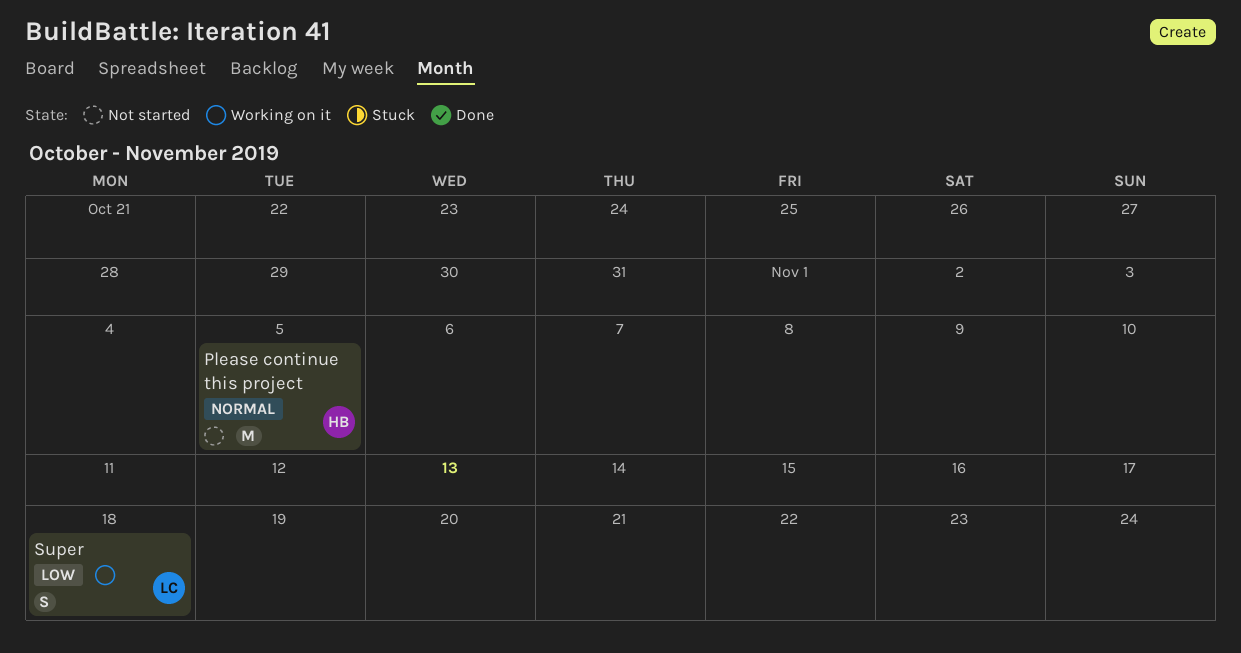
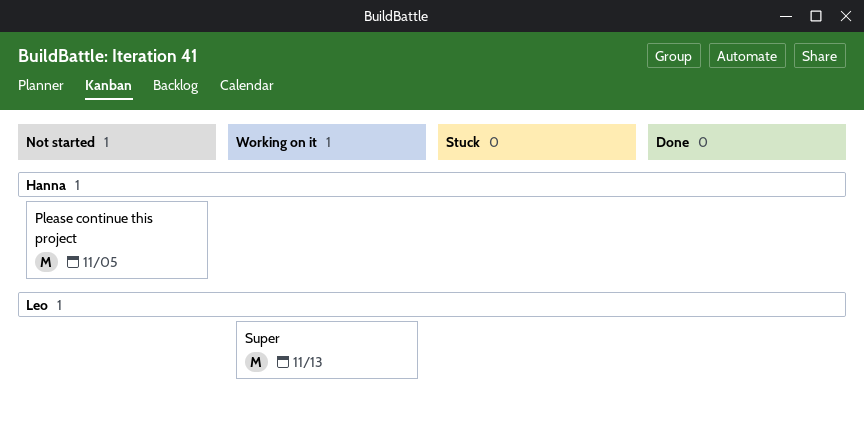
Super, estimate: S -> M
Super, due: Nov 18 -> Nov 13

